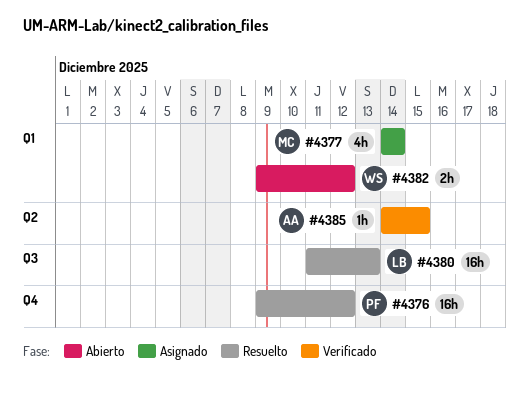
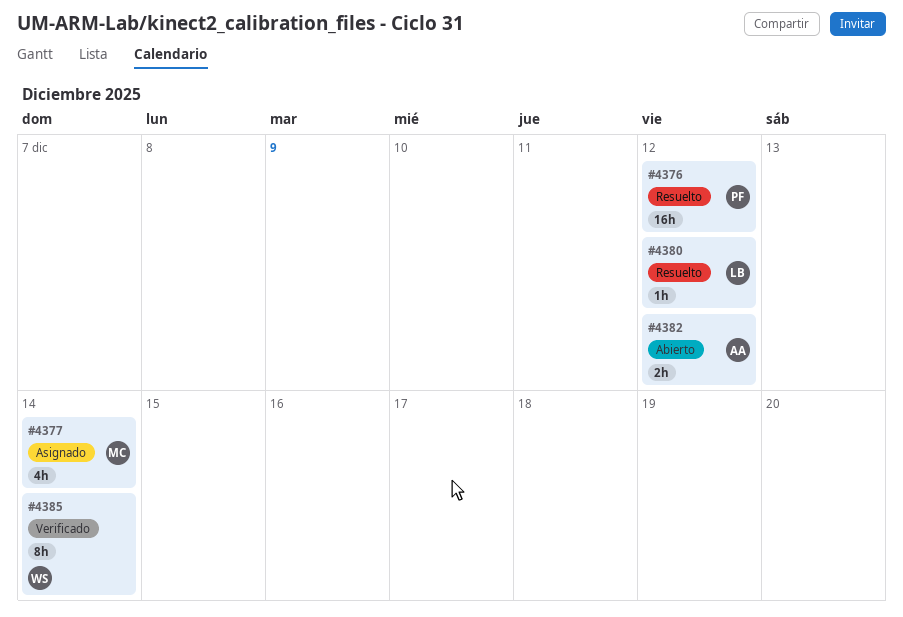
#4380, estimate: 16h -> 1h
#4380, due: Dec 13 -> Dec 12
#4382, owner: WS -> AA
#4385, owner: AA -> WS
#4385, estimate: 1h -> 8h
#4385, due: Dec 15 -> Dec 14

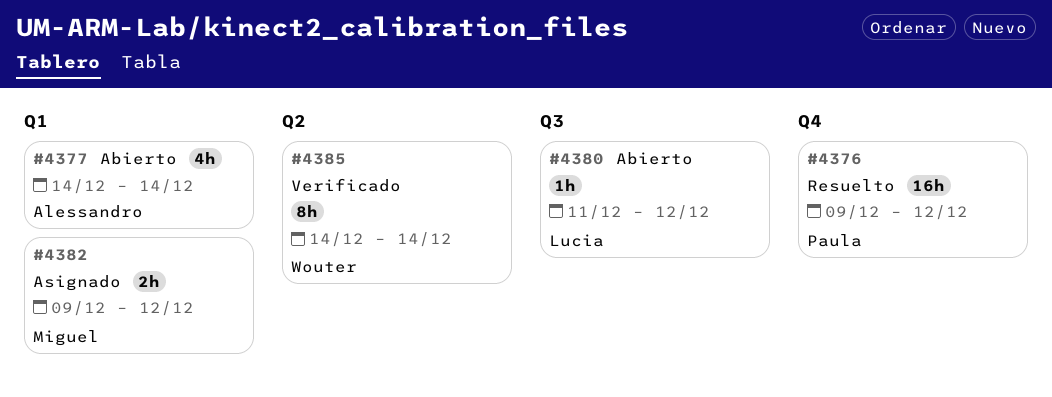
#4377, status: Asignado -> Abierto
#4377, owner: Miguel -> Alessandro
#4380, status: Resuelto -> Abierto
#4382, status: Abierto -> Asignado
#4382, owner: Alessandro -> Miguel

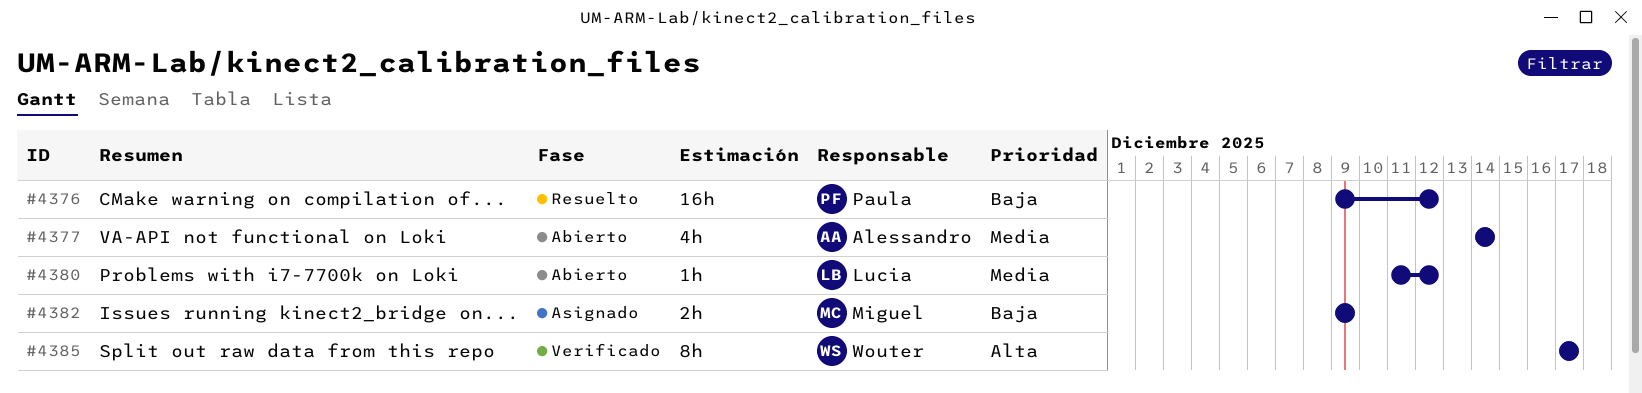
#4382, due: Dec 12 -> Dec 9
#4385, start: Dec 14 -> Dec 17
#4385, due: Dec 14 -> Dec 17

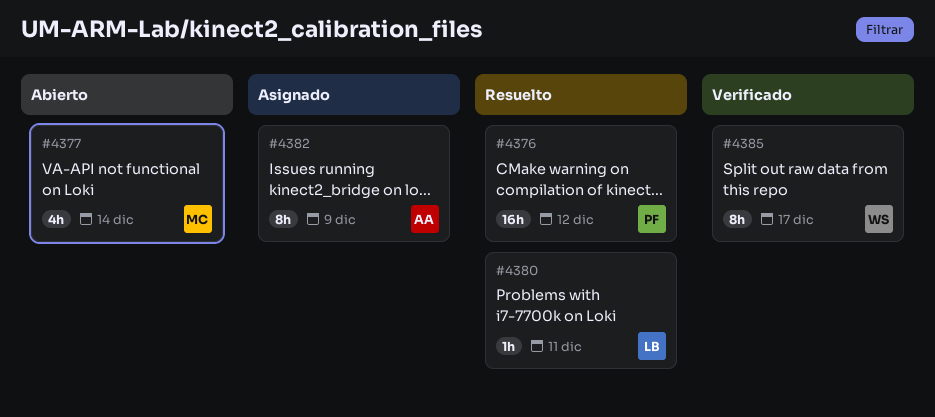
#4377, owner: Alessandro -> Miguel
#4380, status: Abierto -> Resuelto
#4380, due: Dec 12 -> Dec 11
#4382, owner: Miguel -> Alessandro
#4382, estimate: 2h -> 8h

